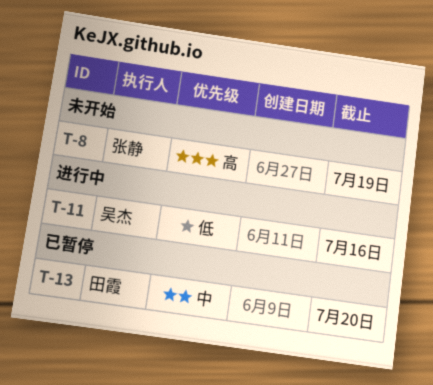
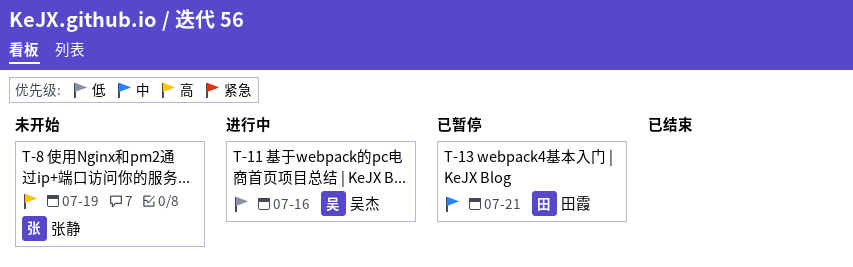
T-13, due: Jul 20 -> Jul 21

